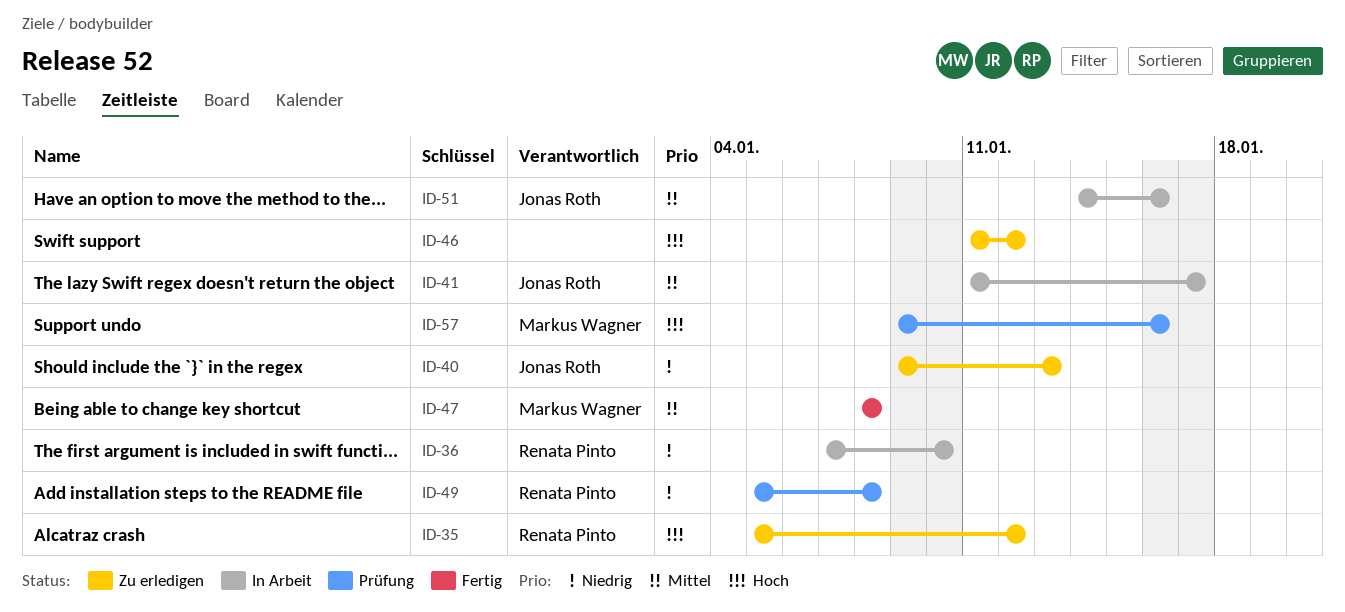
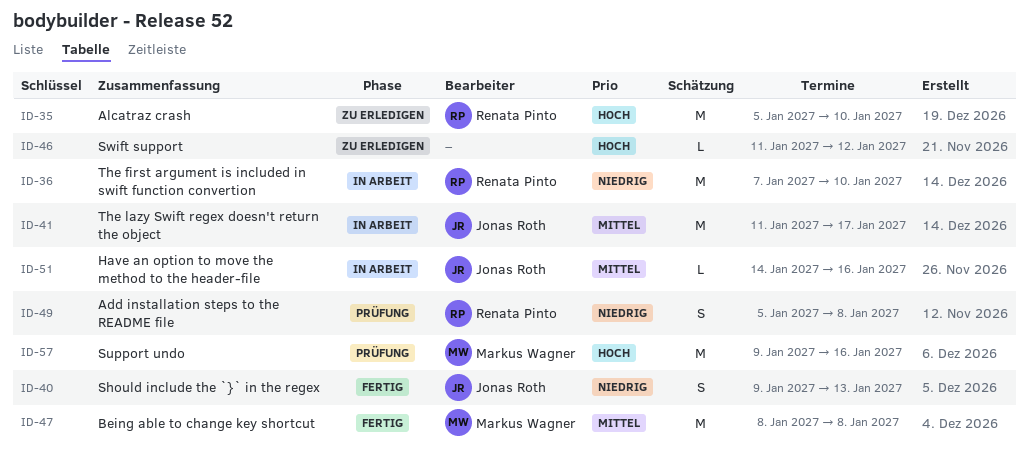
ID-35, due: Jan 12 -> Jan 10
ID-40, status: Zu erledigen -> Fertig

